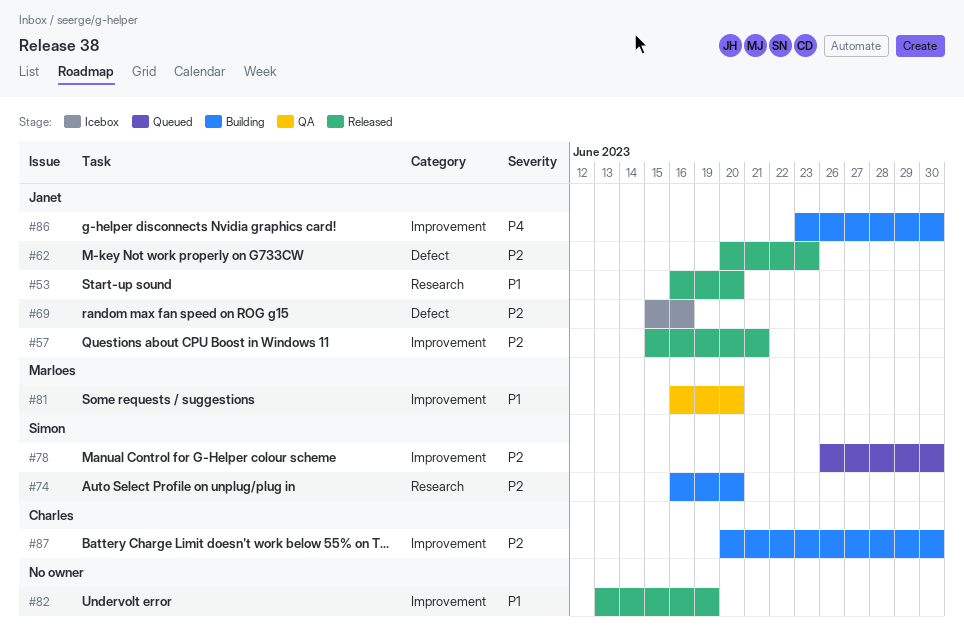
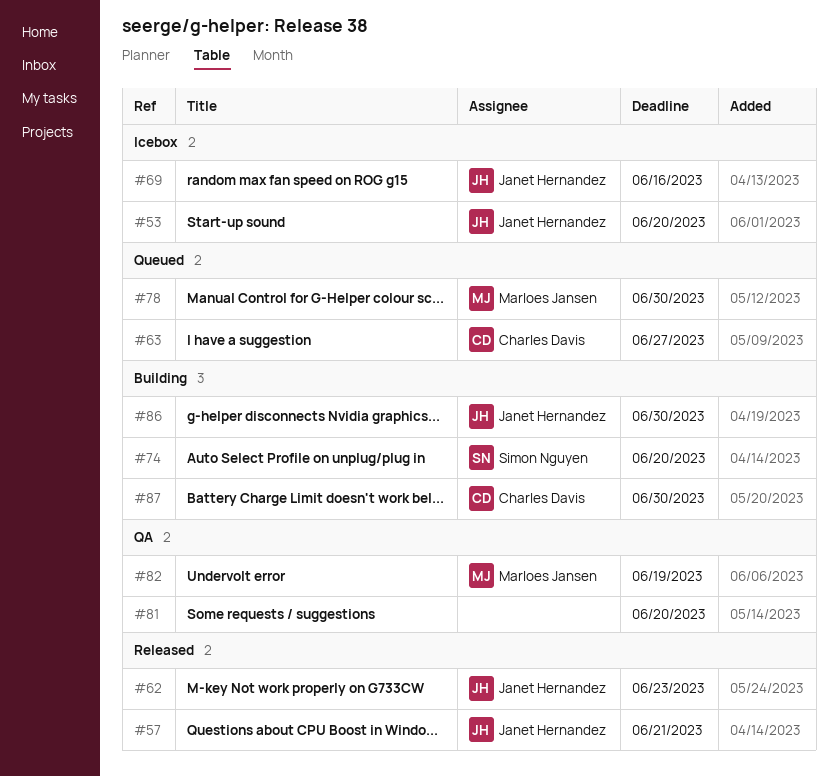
#53, status: Released -> Icebox
#63: none -> present
#78, owner: Simon Nguyen -> Marloes Jansen
#81, owner: Marloes Jansen -> none
#82, status: Released -> QA
#82, owner: none -> Marloes Jansen

